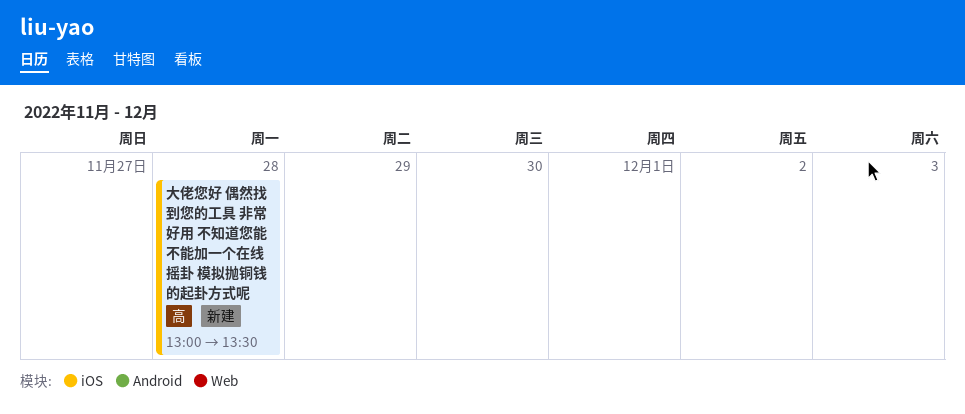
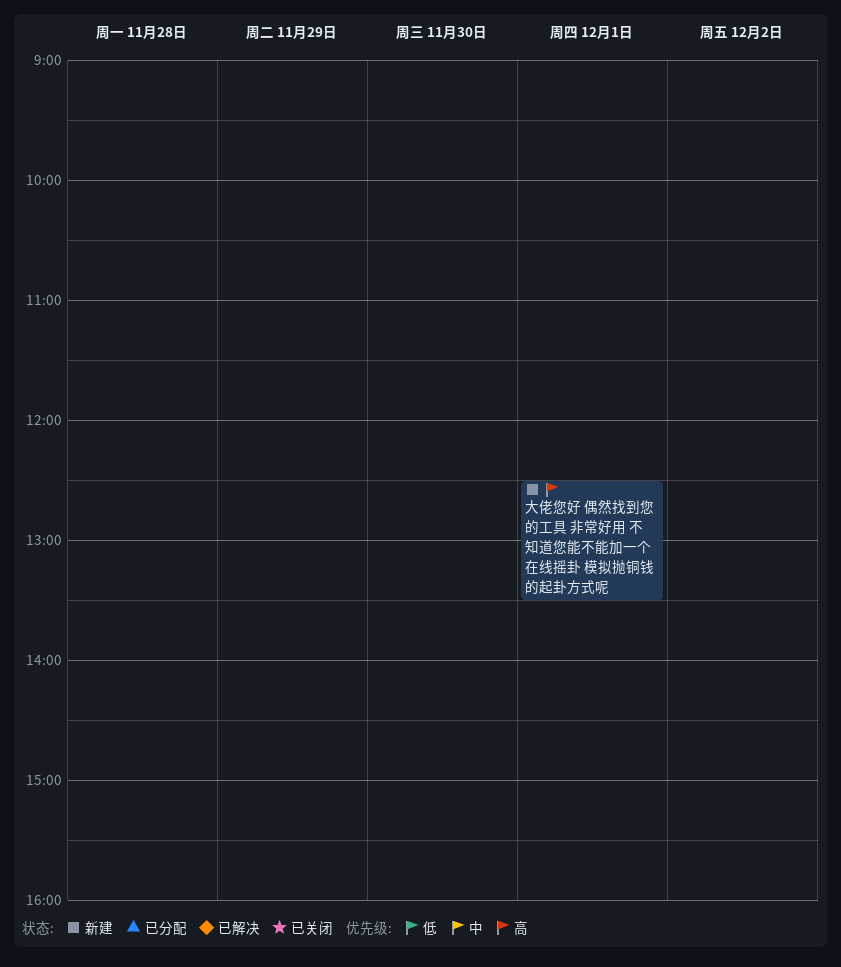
大佬您好 偶然找到您的工具 非常好用 不知道您能不能加一个在线摇卦 模拟抛铜钱的起卦方式呢, day: Nov 28 -> Dec 1
大佬您好 偶然找到您的工具 非常好用 不知道您能不能加一个在线摇卦 模拟抛铜钱的起卦方式呢, begins: 13:00 -> 12:30

